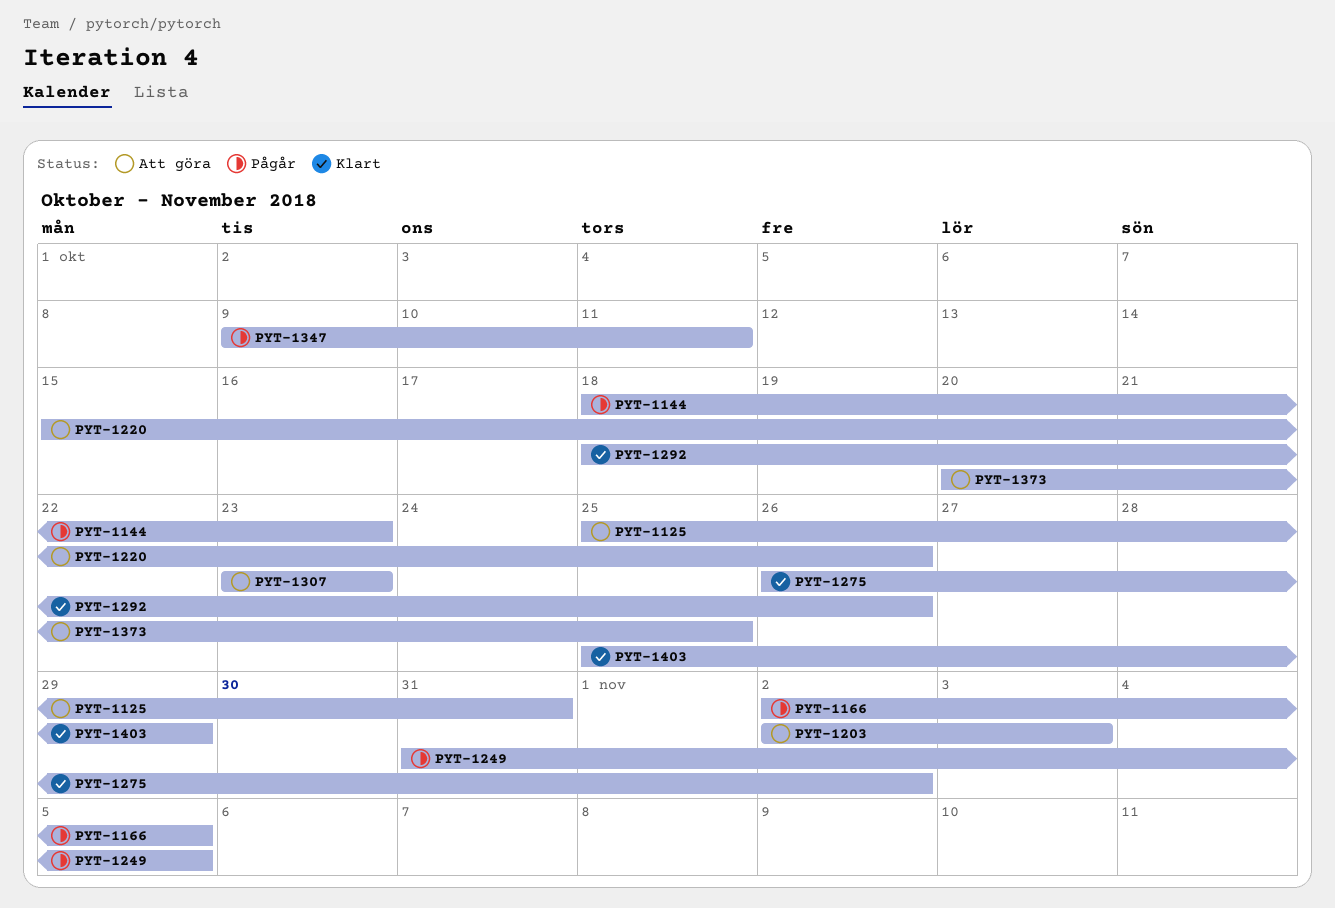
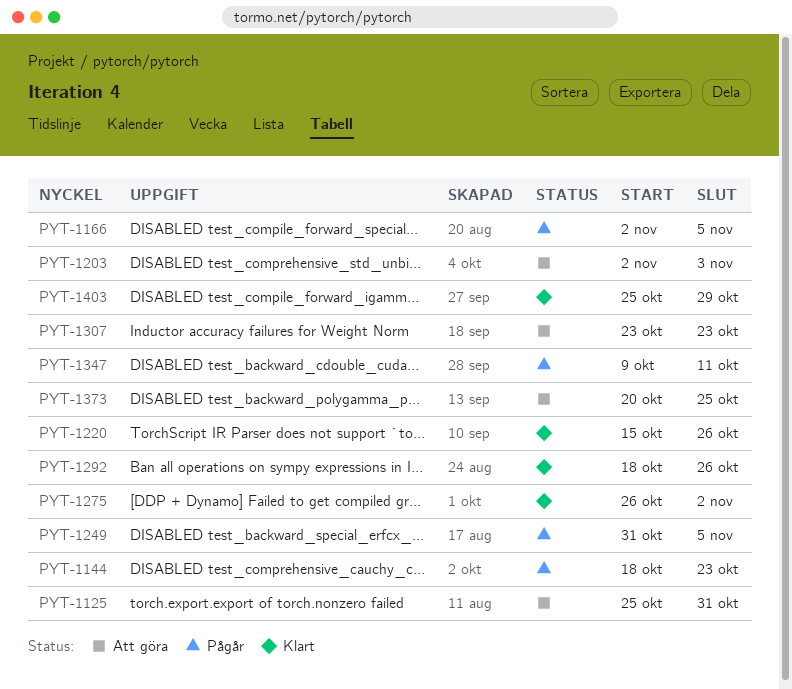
PYT-1220, status: Att göra -> Klart

